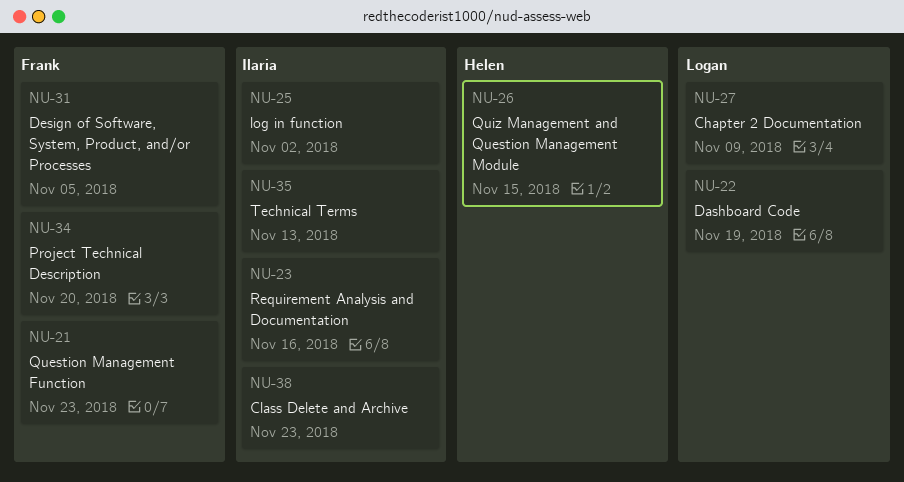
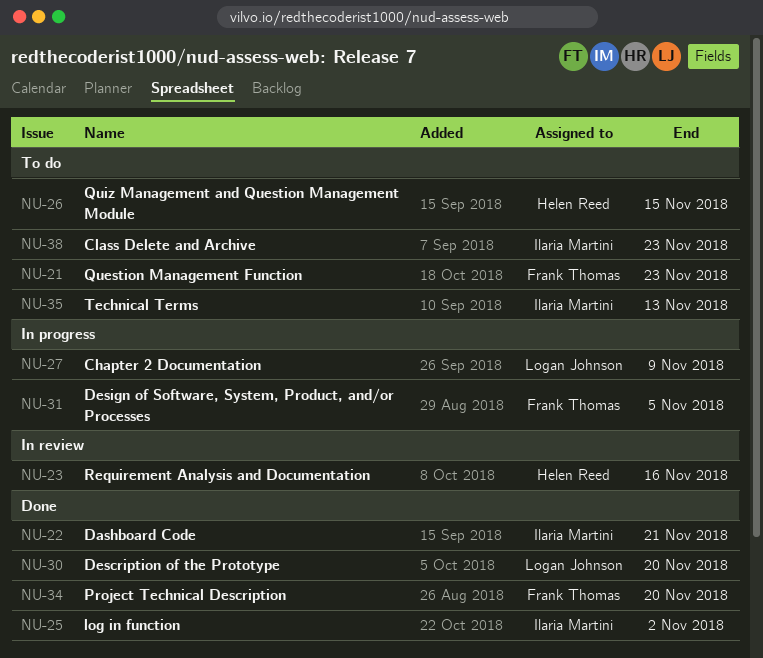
NU-22, owner: Logan Johnson -> Ilaria Martini
NU-22, due: Nov 19 -> Nov 21
NU-23, owner: Ilaria Martini -> Helen Reed
NU-30: none -> present

